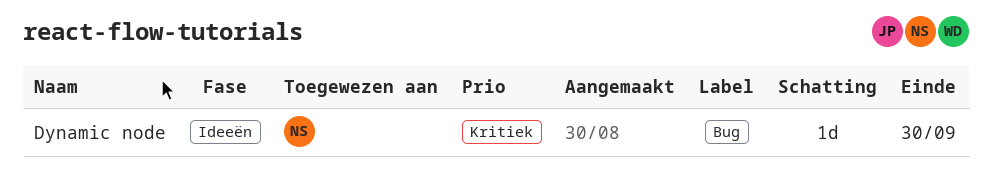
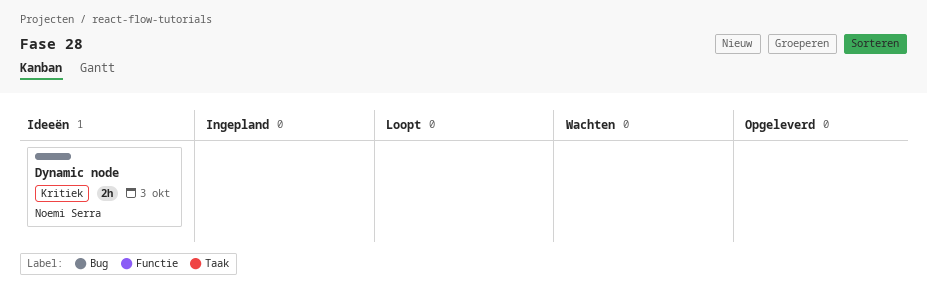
Dynamic node, estimate: 1d -> 2h
Dynamic node, due: Sep 30 -> Oct 3

